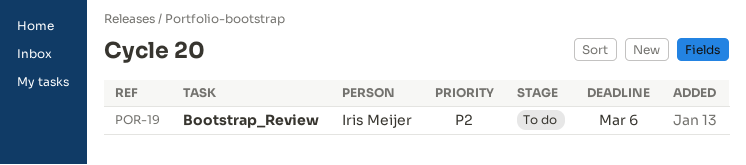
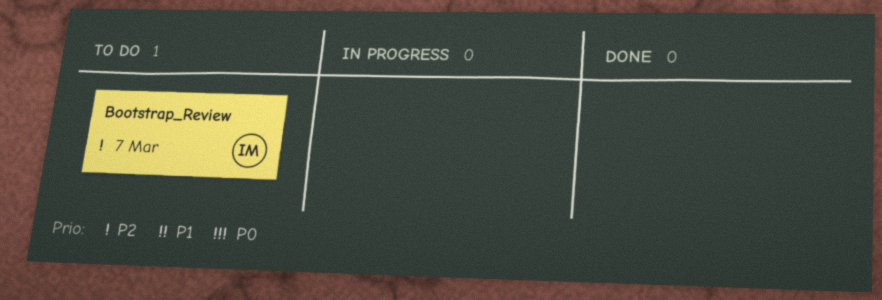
Bootstrap_Review, due: Mar 6 -> Mar 7

